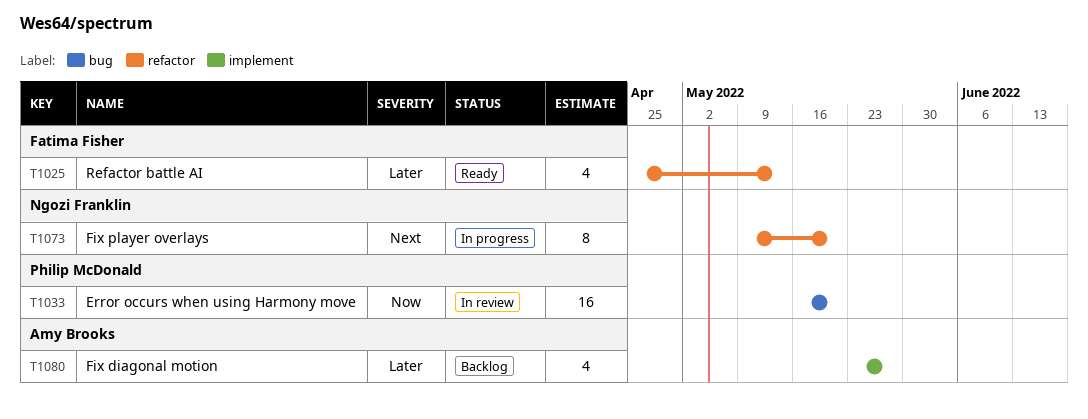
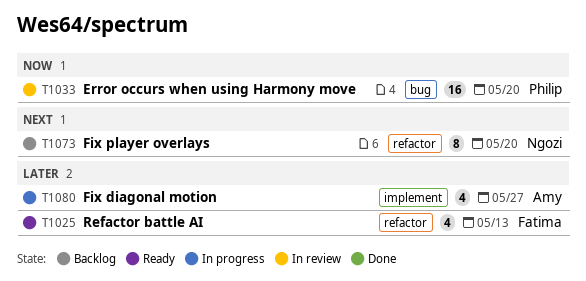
T1073, status: In progress -> Backlog
T1080, status: Backlog -> In progress

